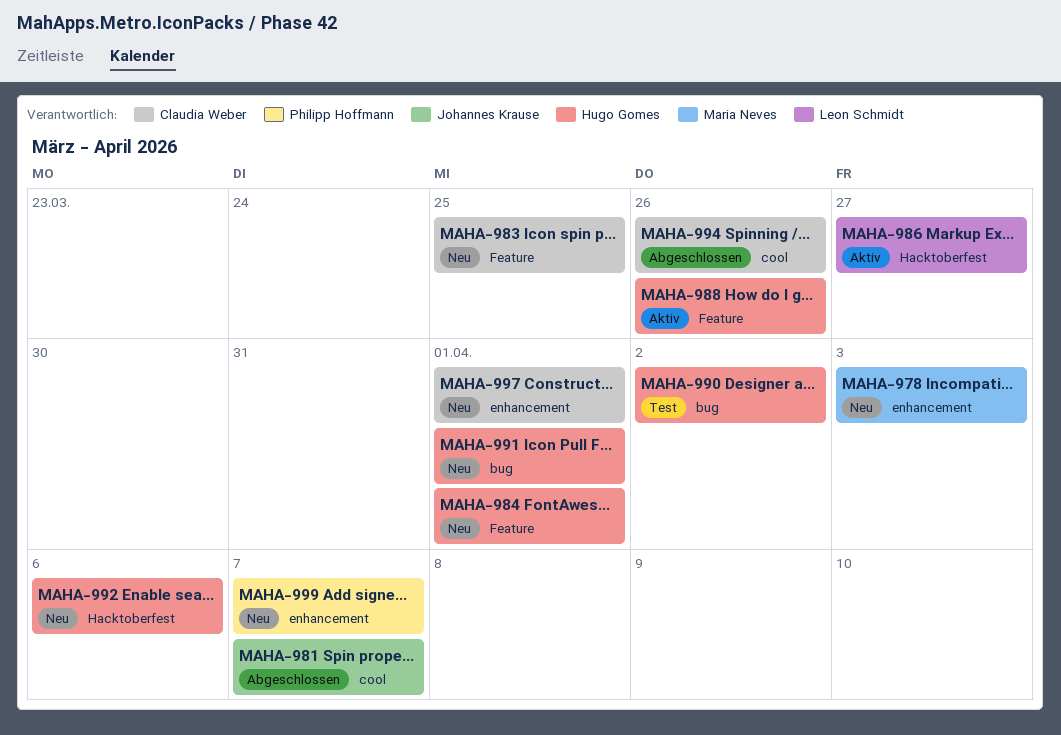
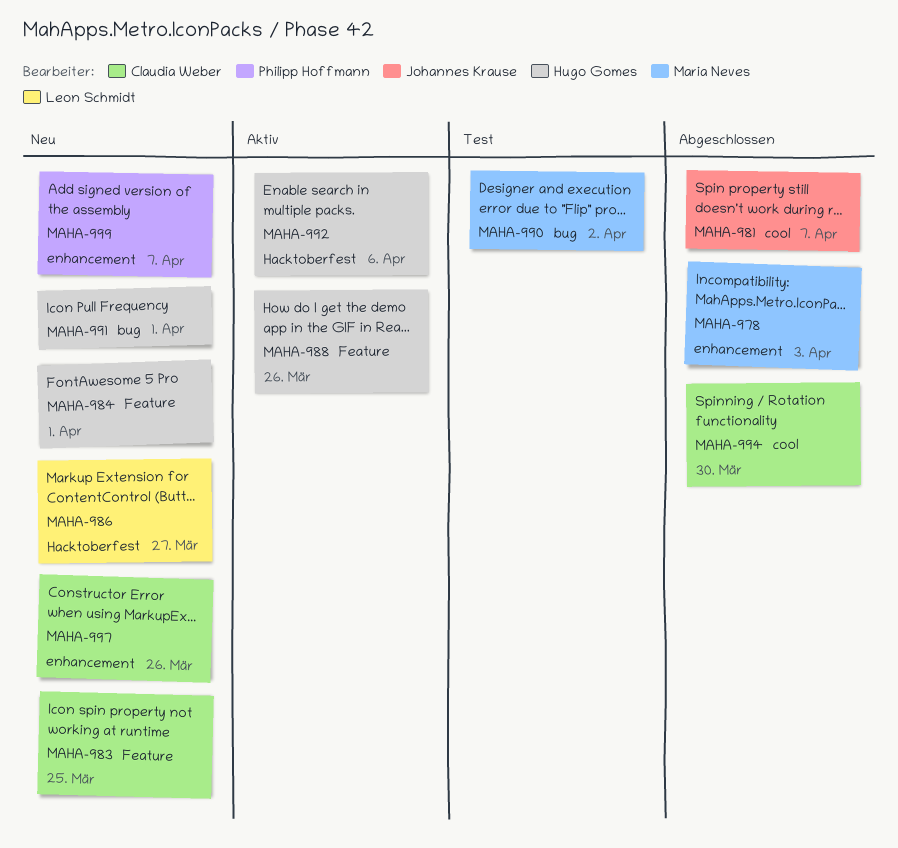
MAHA-978, status: Neu -> Abgeschlossen
MAHA-986, status: Aktiv -> Neu
MAHA-990, owner: Hugo Gomes -> Maria Neves
MAHA-992, status: Neu -> Aktiv
MAHA-994, due: Mar 26 -> Mar 30
MAHA-997, due: Apr 1 -> Mar 26

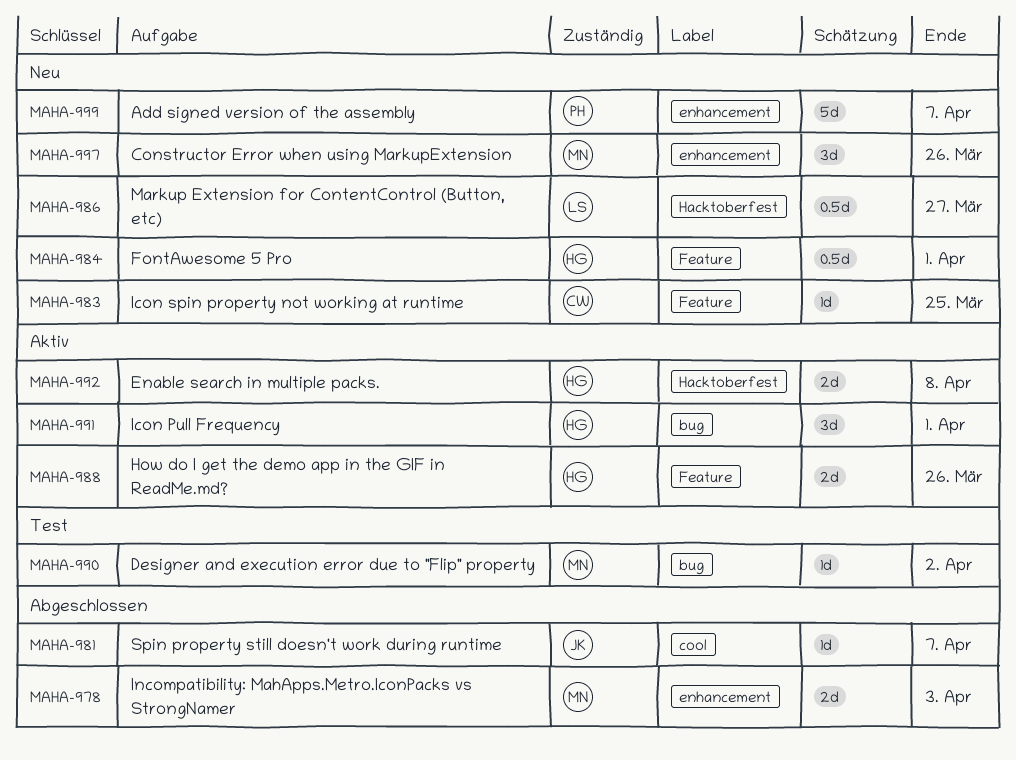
MAHA-991, status: Neu -> Aktiv
MAHA-992, due: Apr 6 -> Apr 8
MAHA-994: present -> none
MAHA-997, owner: Claudia Weber -> Maria Neves

